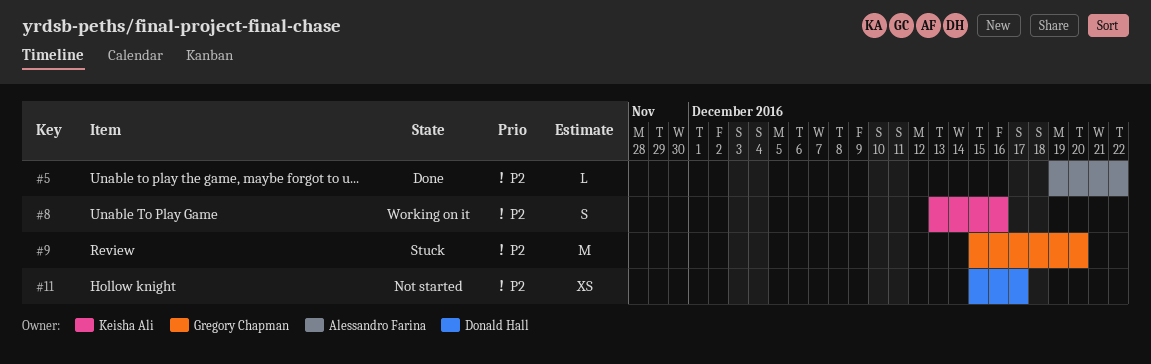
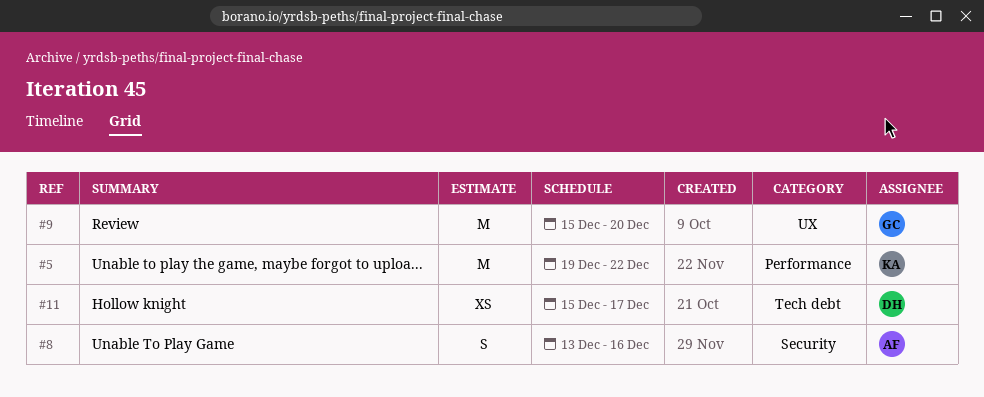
#5, owner: Alessandro Farina -> Keisha Ali
#5, estimate: L -> M
#8, owner: Keisha Ali -> Alessandro Farina

